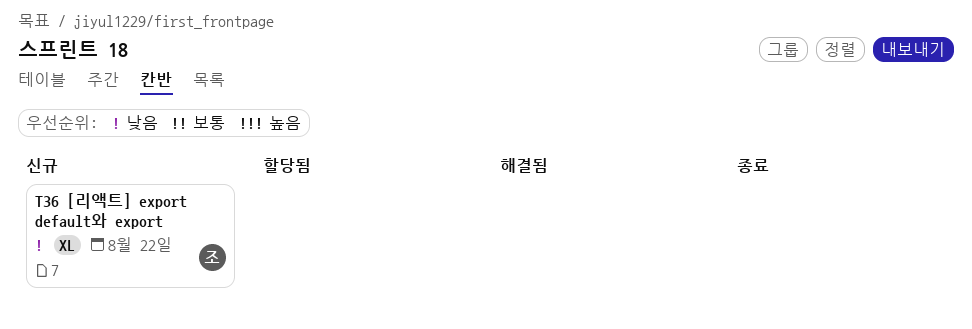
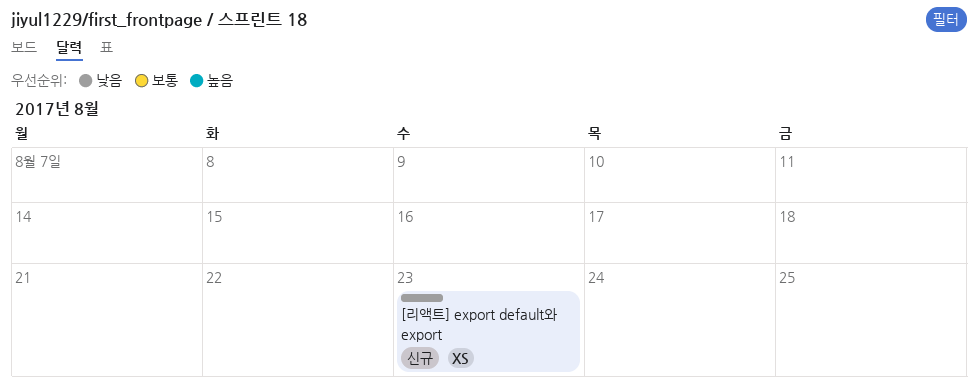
[리액트] export default와 export, estimate: XL -> XS
[리액트] export default와 export, due: Aug 22 -> Aug 23

